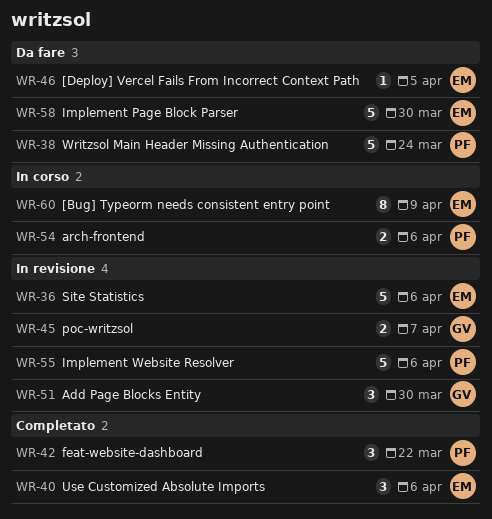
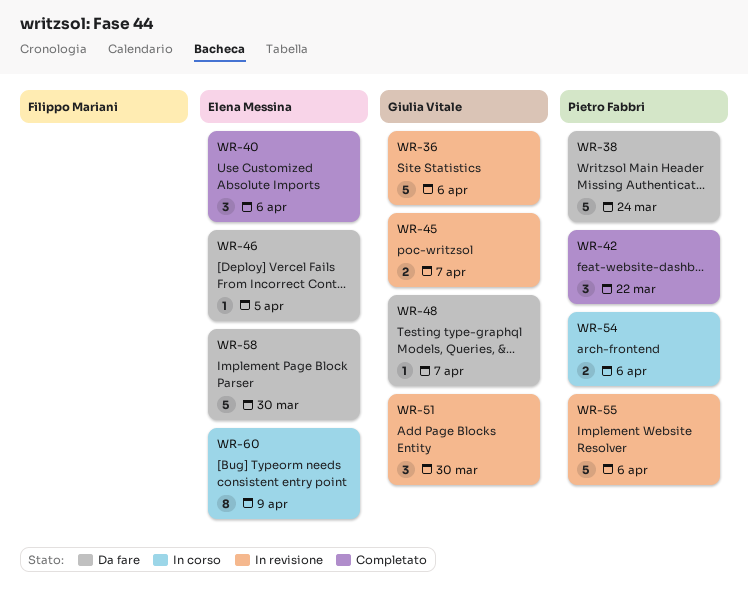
WR-36, owner: Elena Messina -> Giulia Vitale
WR-48: none -> present

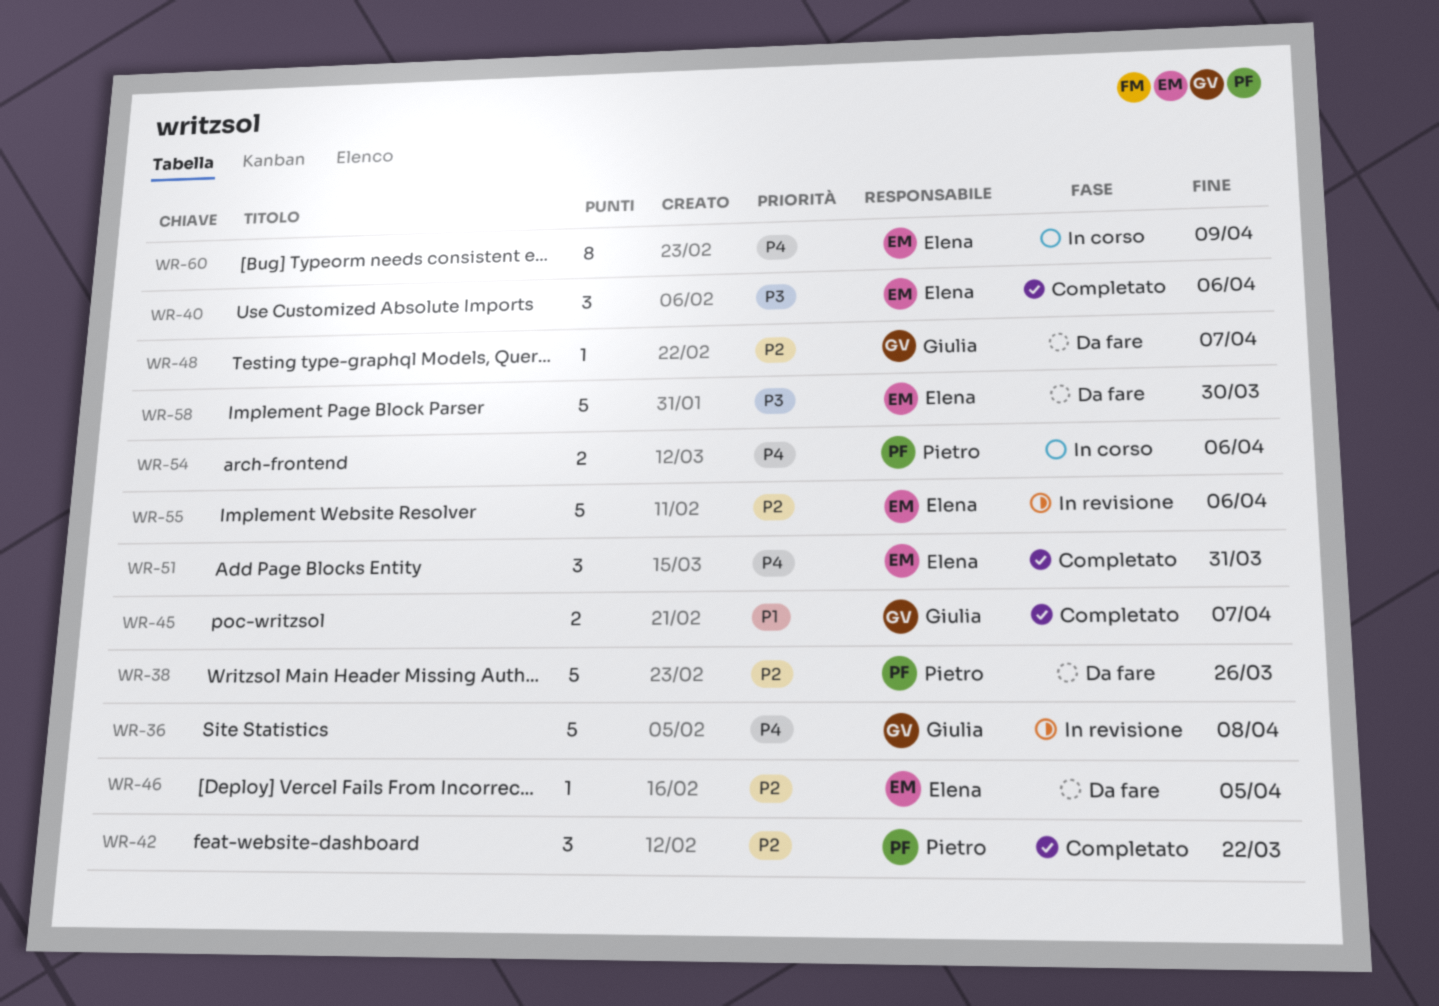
WR-36, due: Apr 6 -> Apr 8
WR-38, due: Mar 24 -> Mar 26
WR-45, status: In revisione -> Completato
WR-51, status: In revisione -> Completato
WR-51, owner: Giulia Vitale -> Elena Messina
WR-51, due: Mar 30 -> Mar 31
WR-55, owner: Pietro Fabbri -> Elena Messina

